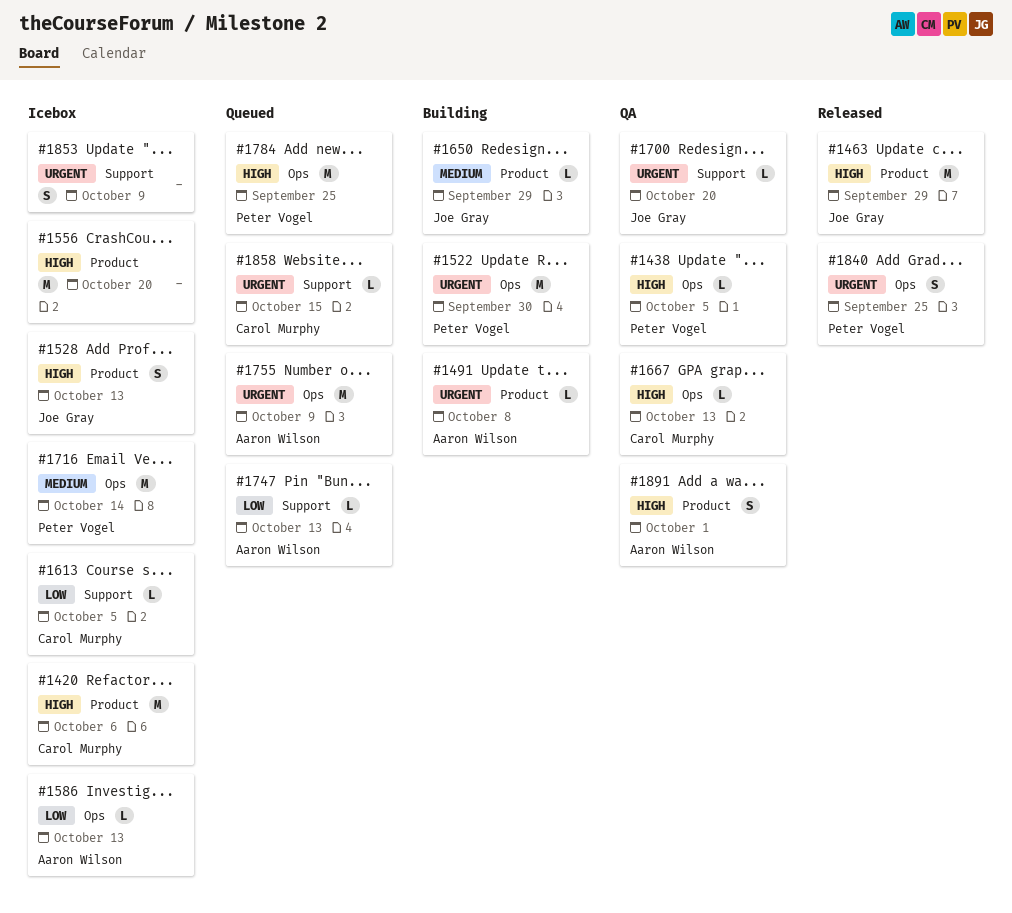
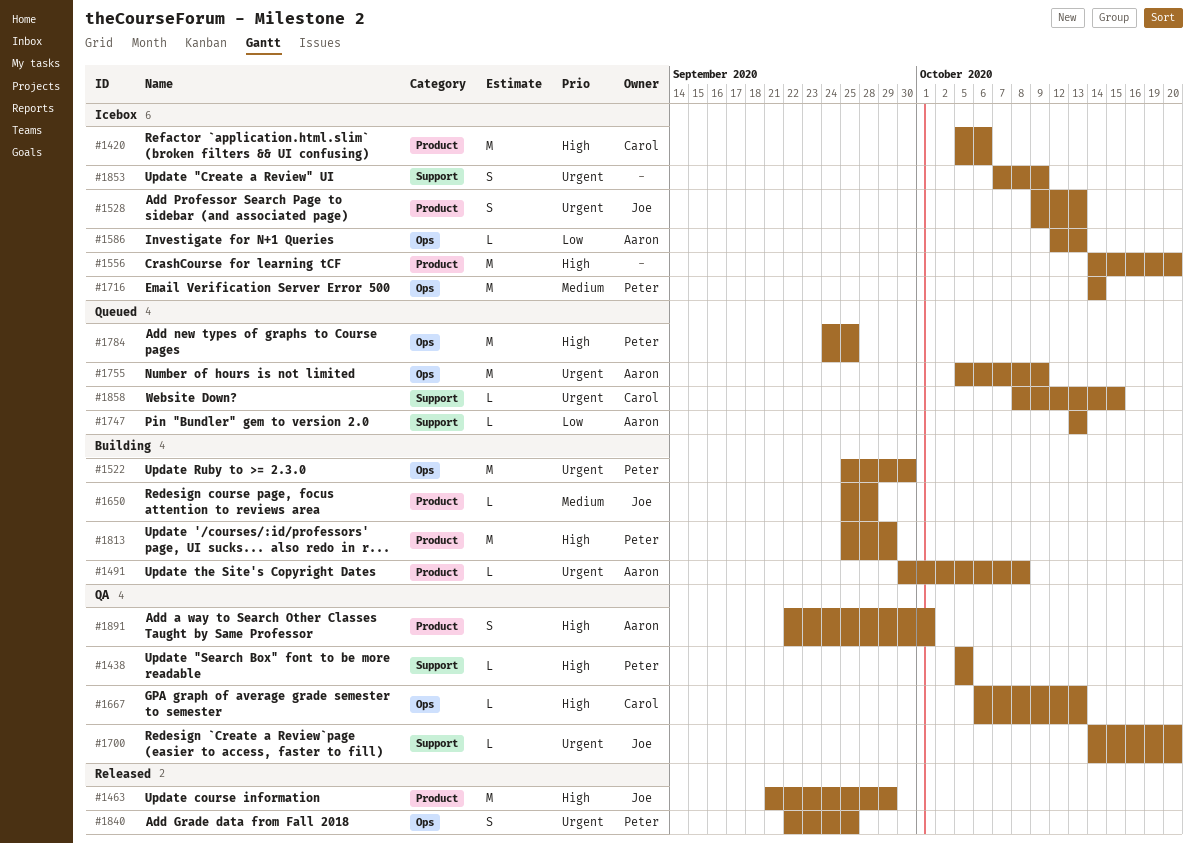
#1438, label: Ops -> Support
#1528, priority: High -> Urgent
#1613: present -> none
#1650, due: Sep 29 -> Sep 28
#1813: none -> present

